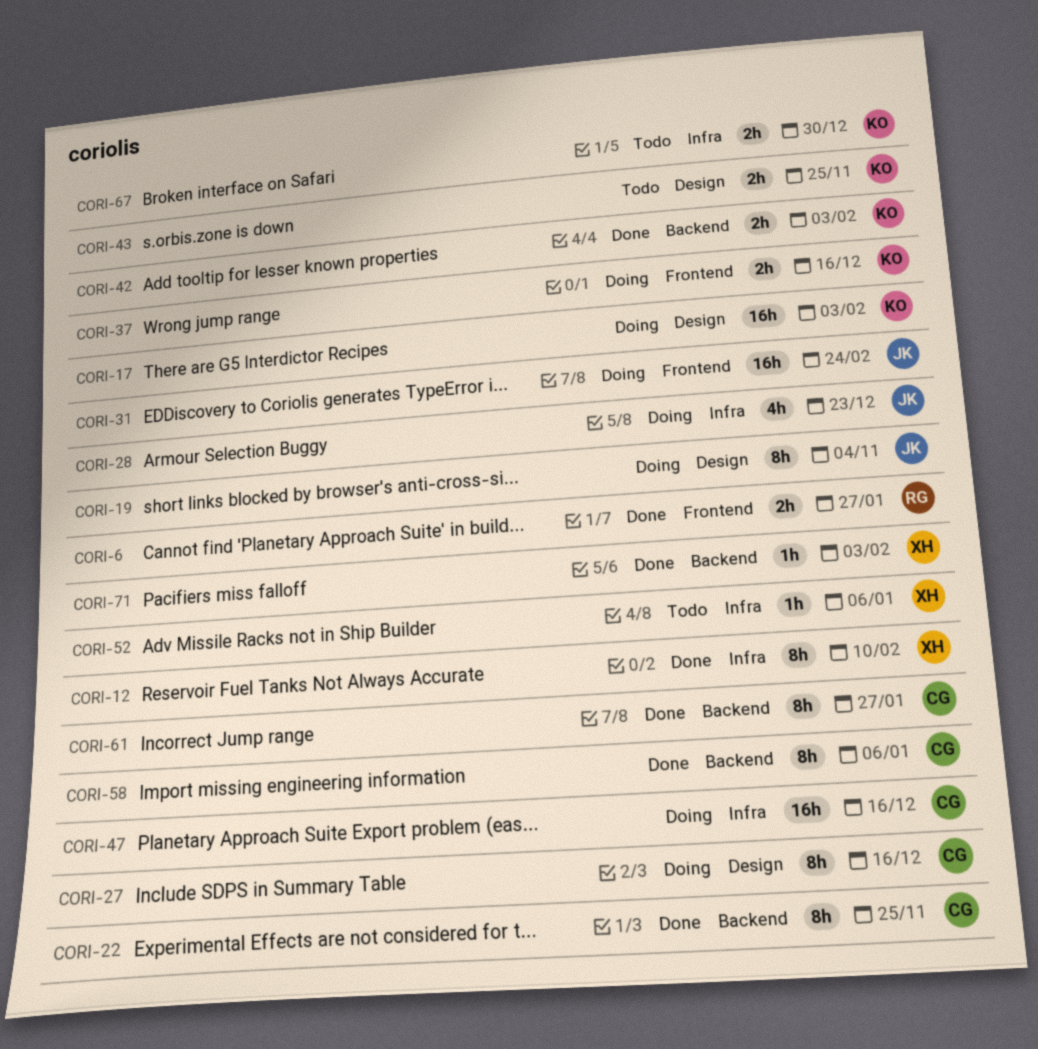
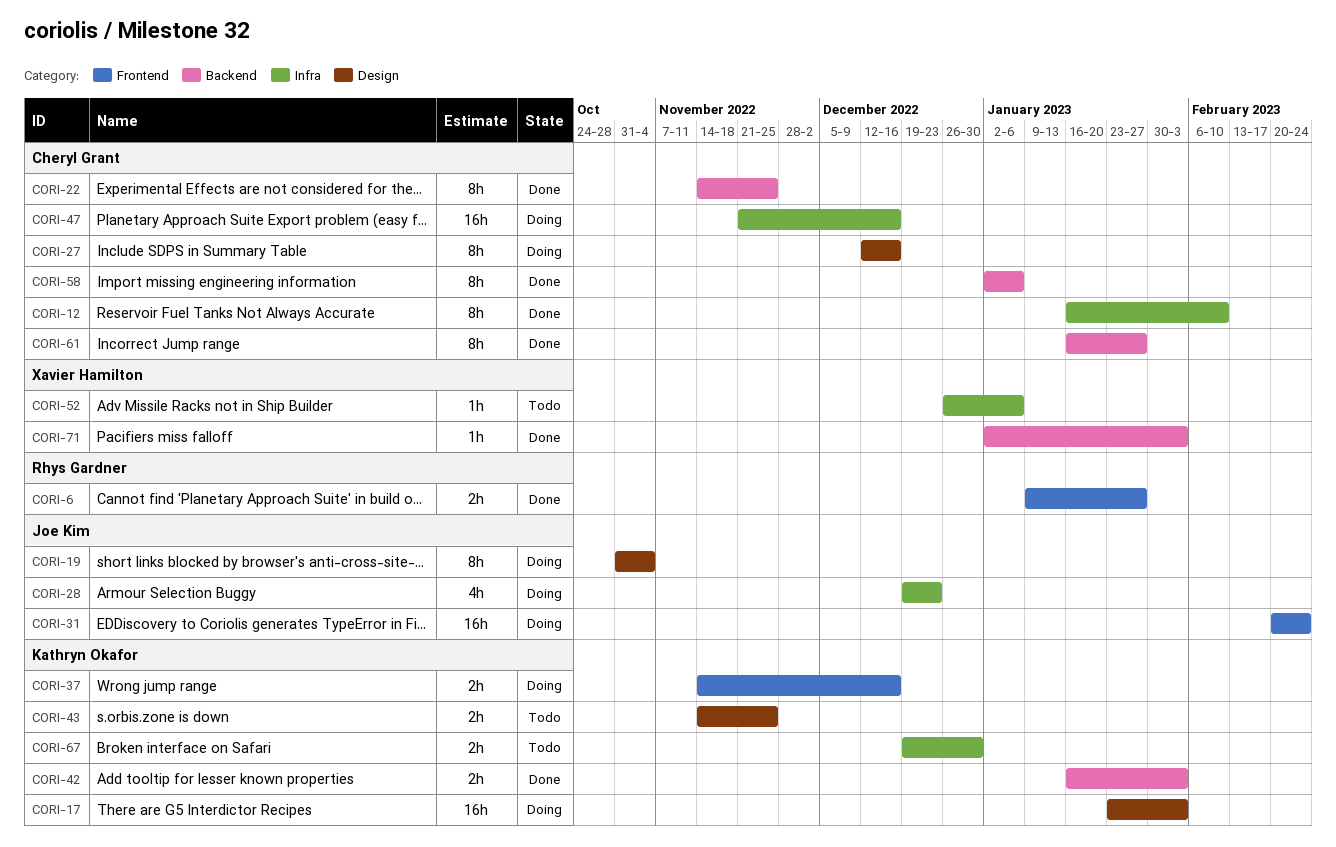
CORI-12, owner: Xavier Hamilton -> Cheryl Grant

